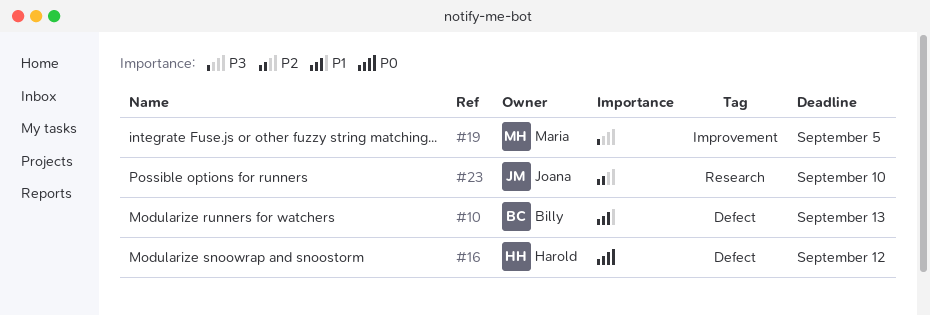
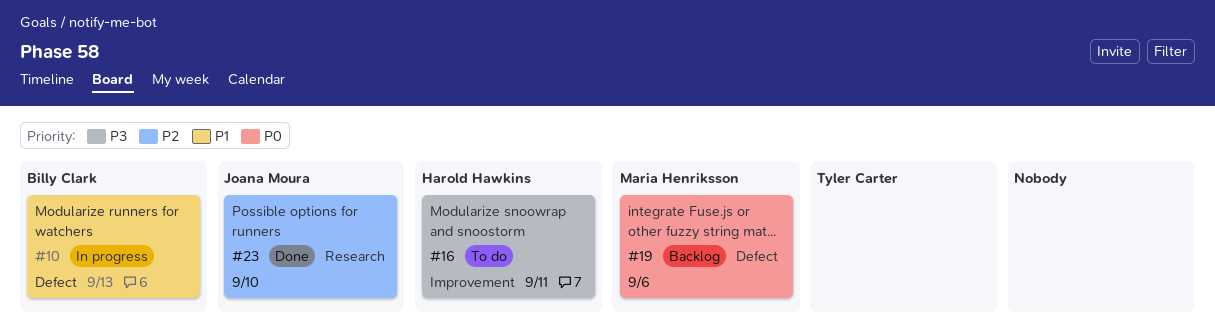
#16, priority: P0 -> P3
#16, label: Defect -> Improvement
#16, due: Sep 12 -> Sep 11
#19, priority: P3 -> P0
#19, label: Improvement -> Defect
#19, due: Sep 5 -> Sep 6

